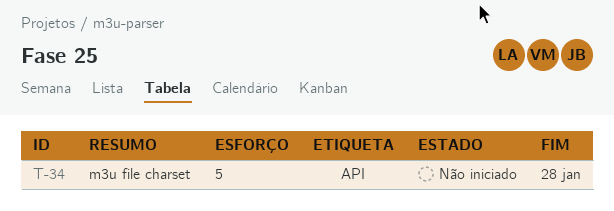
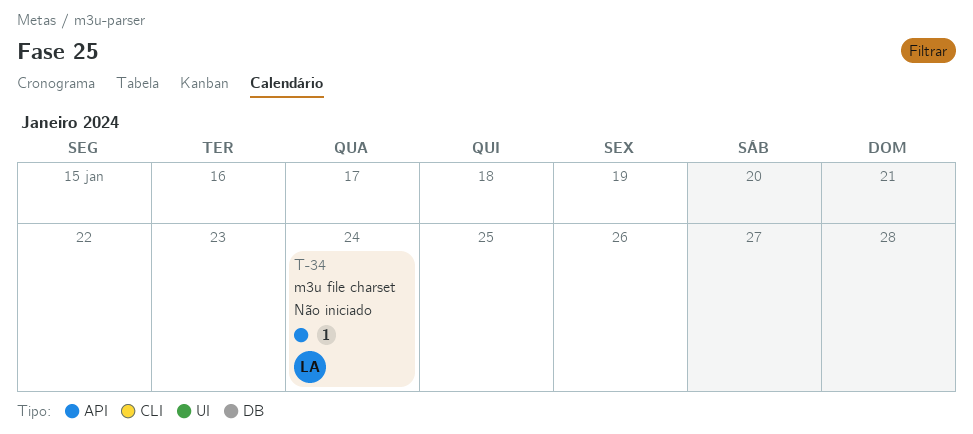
T-34, estimate: 5 -> 1
T-34, due: Jan 28 -> Jan 24

